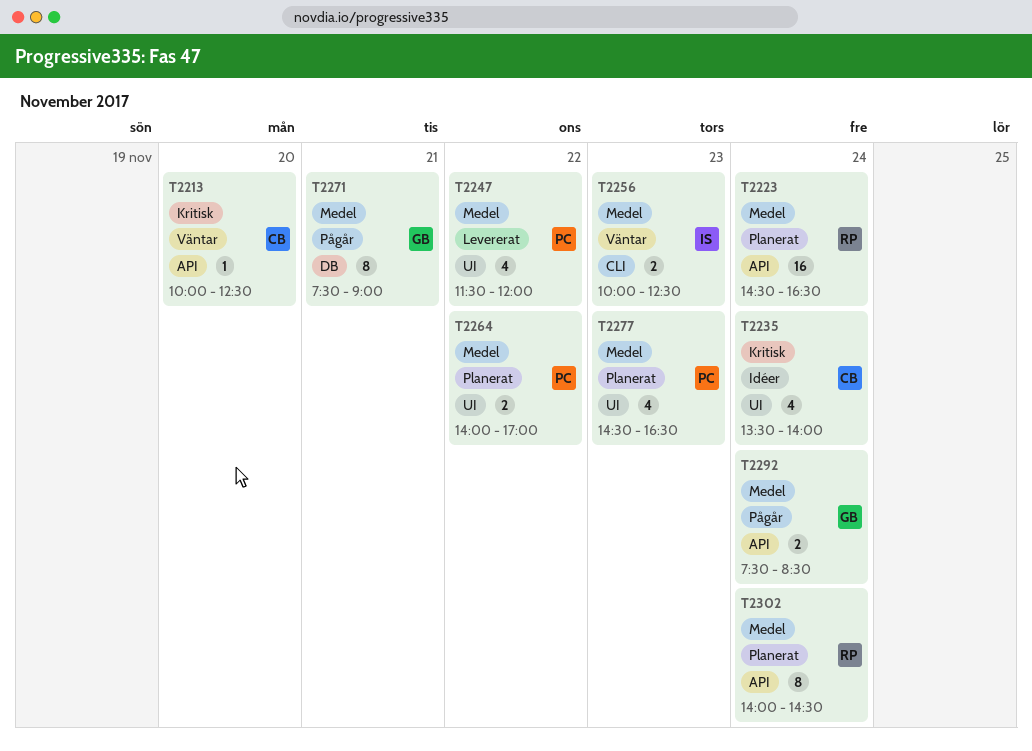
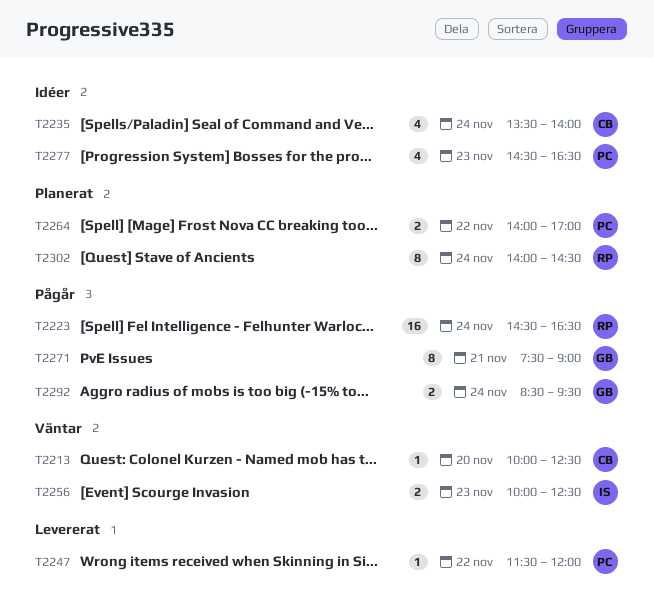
T2223, status: Planerat -> Pågår
T2247, estimate: 4 -> 1
T2277, status: Planerat -> Idéer
T2292, begins: 07:30 -> 08:30
T2292, ends: 08:30 -> 09:30

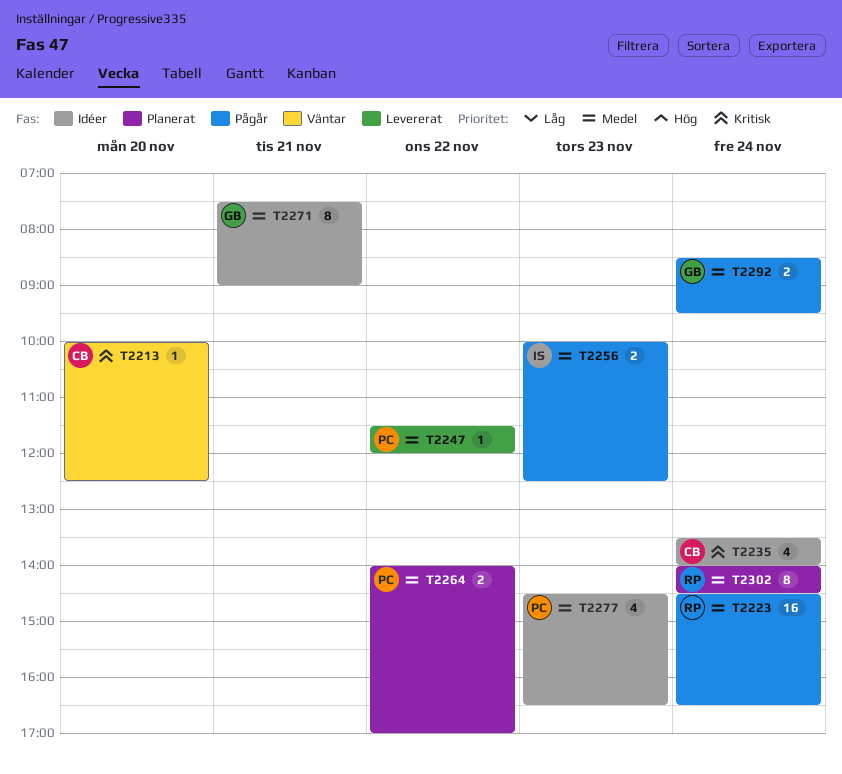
T2256, status: Väntar -> Pågår
T2271, status: Pågår -> Idéer

